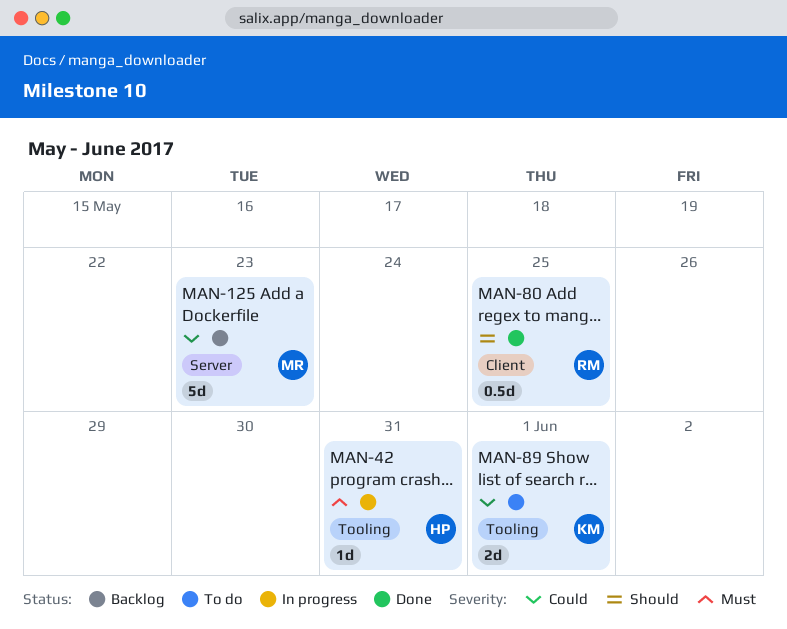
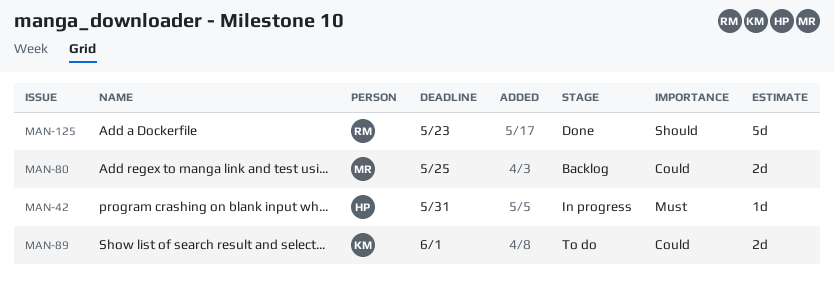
MAN-80, status: Done -> Backlog
MAN-80, owner: RM -> MR
MAN-80, priority: Should -> Could
MAN-80, estimate: 0.5d -> 2d
MAN-125, status: Backlog -> Done
MAN-125, owner: MR -> RM
MAN-125, priority: Could -> Should

